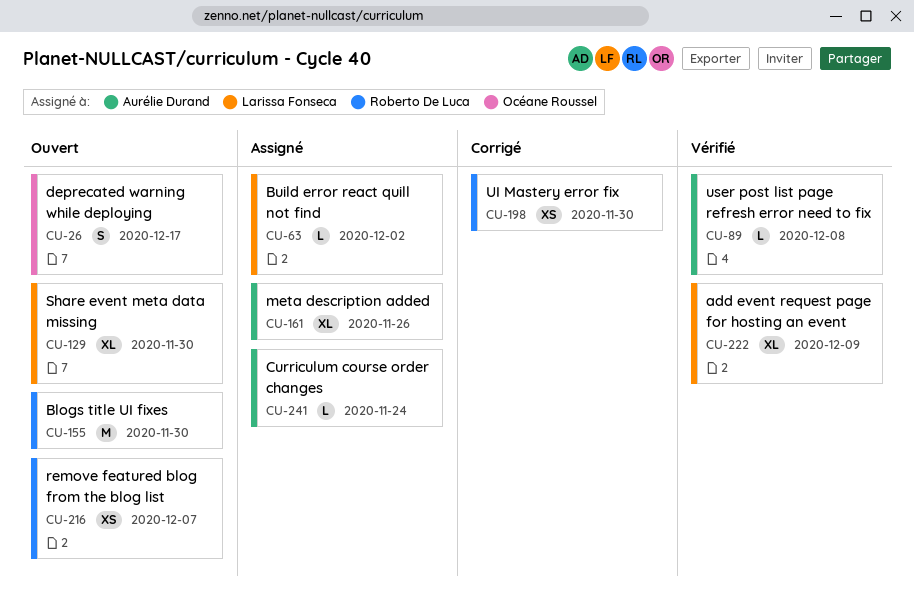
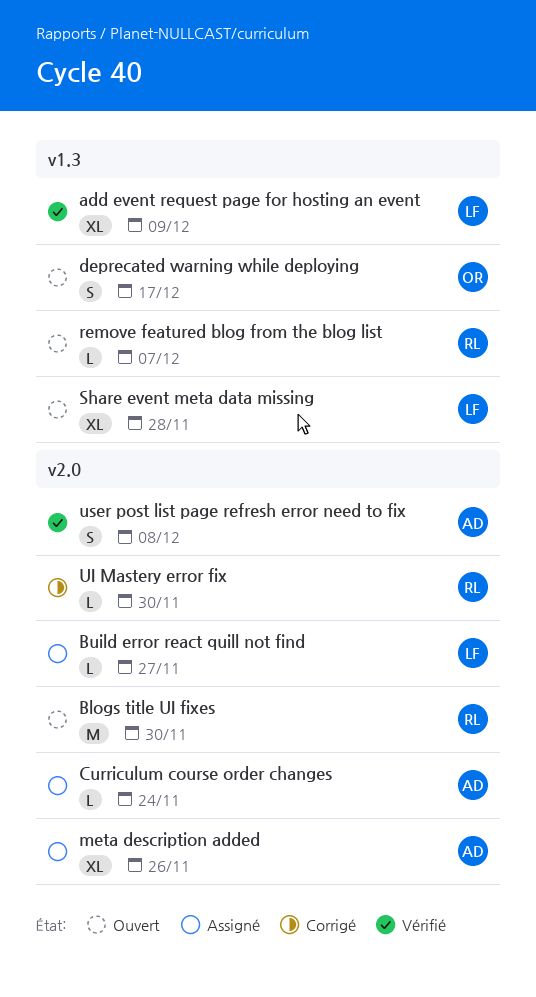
Build error react quill not find, due: Dec 2 -> Nov 27
remove featured blog from the blog list, estimate: XS -> L
Share event meta data missing, due: Nov 30 -> Nov 28
UI Mastery error fix, estimate: XS -> L
user post list page refresh error need to fix, estimate: L -> S

